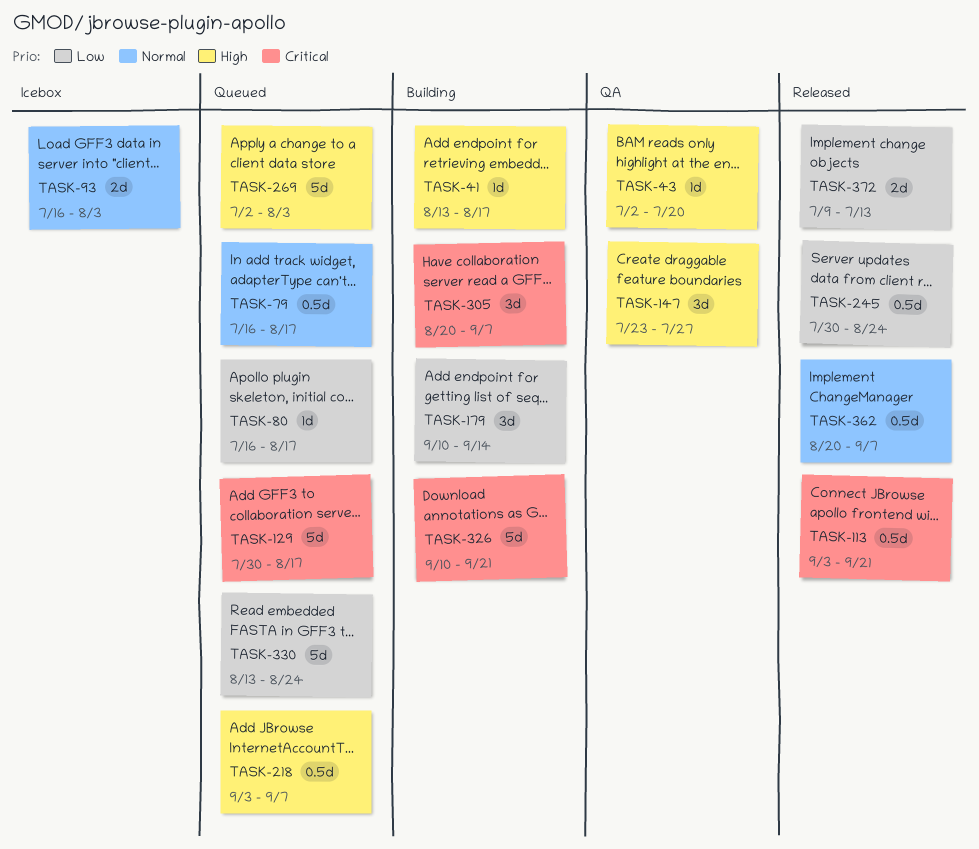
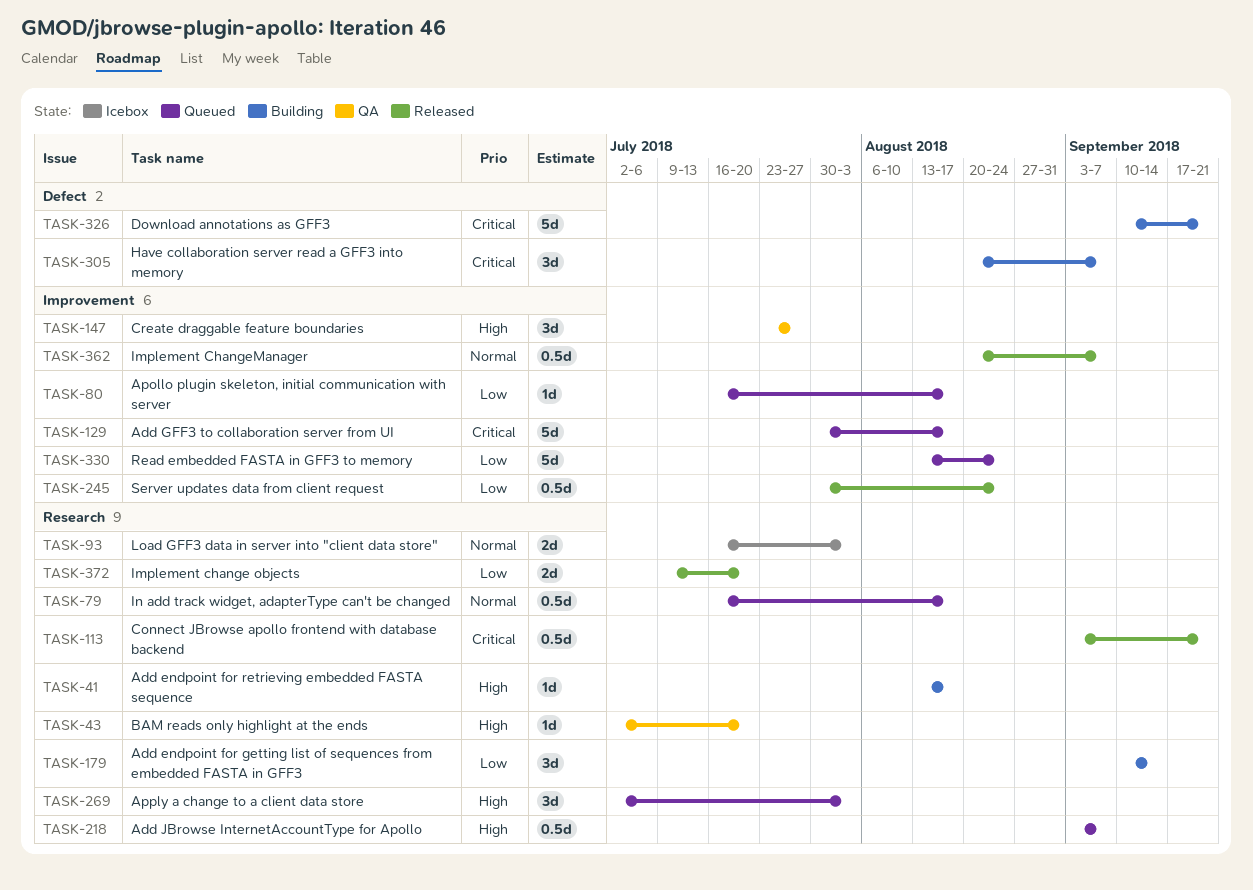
TASK-269, estimate: 5d -> 3d
TASK-372, due: Jul 13 -> Jul 20

